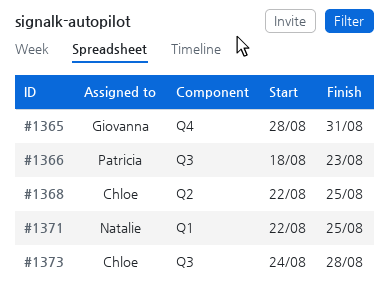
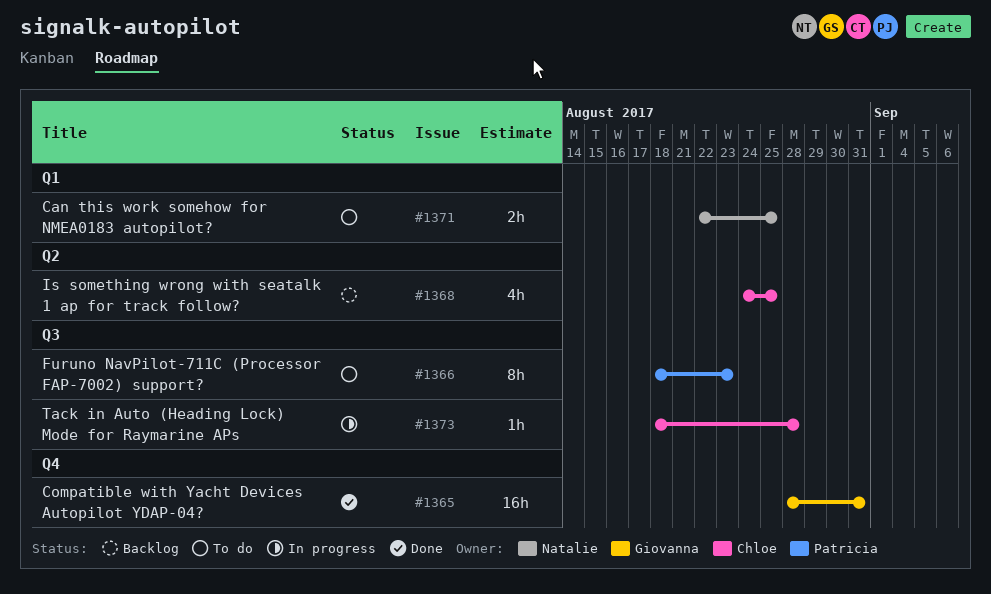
#1368, start: Aug 22 -> Aug 24
#1373, start: Aug 24 -> Aug 18

